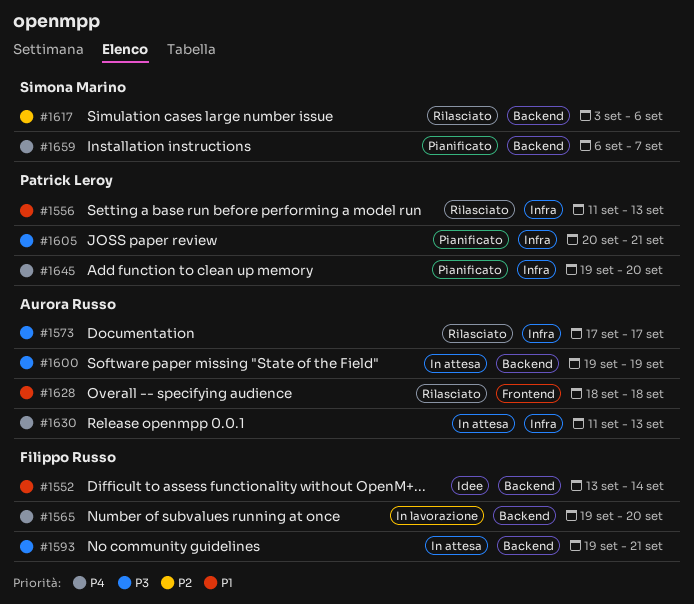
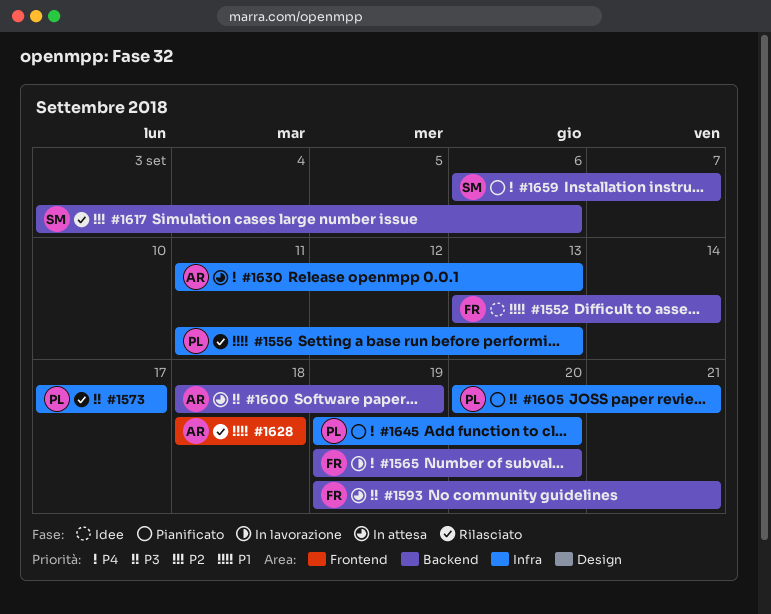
#1573, owner: Aurora Russo -> Patrick Leroy
#1600, start: Sep 19 -> Sep 18

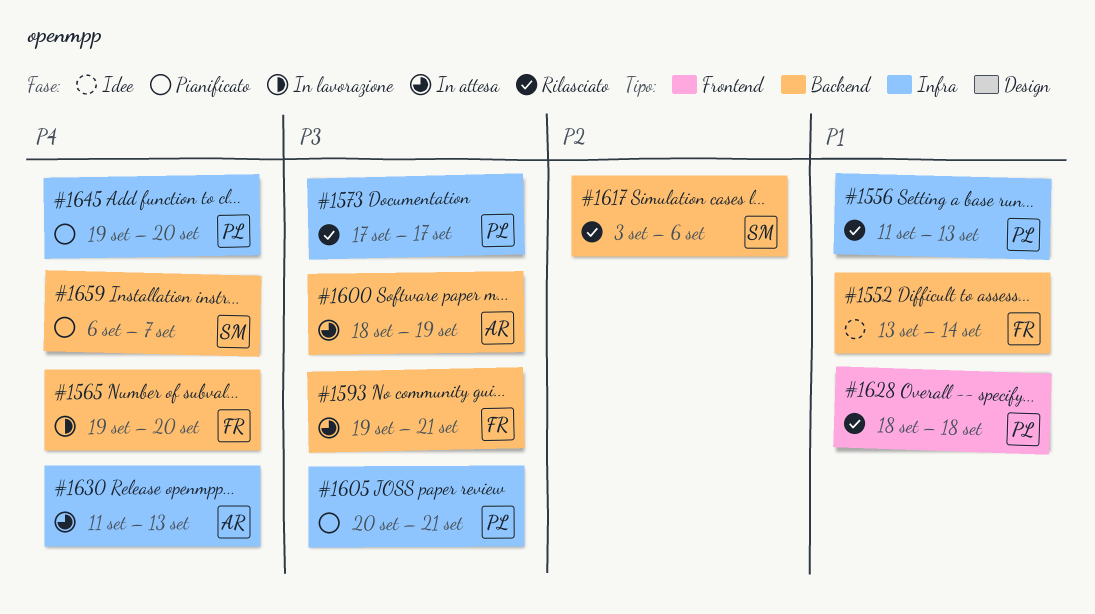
#1628, owner: AR -> PL

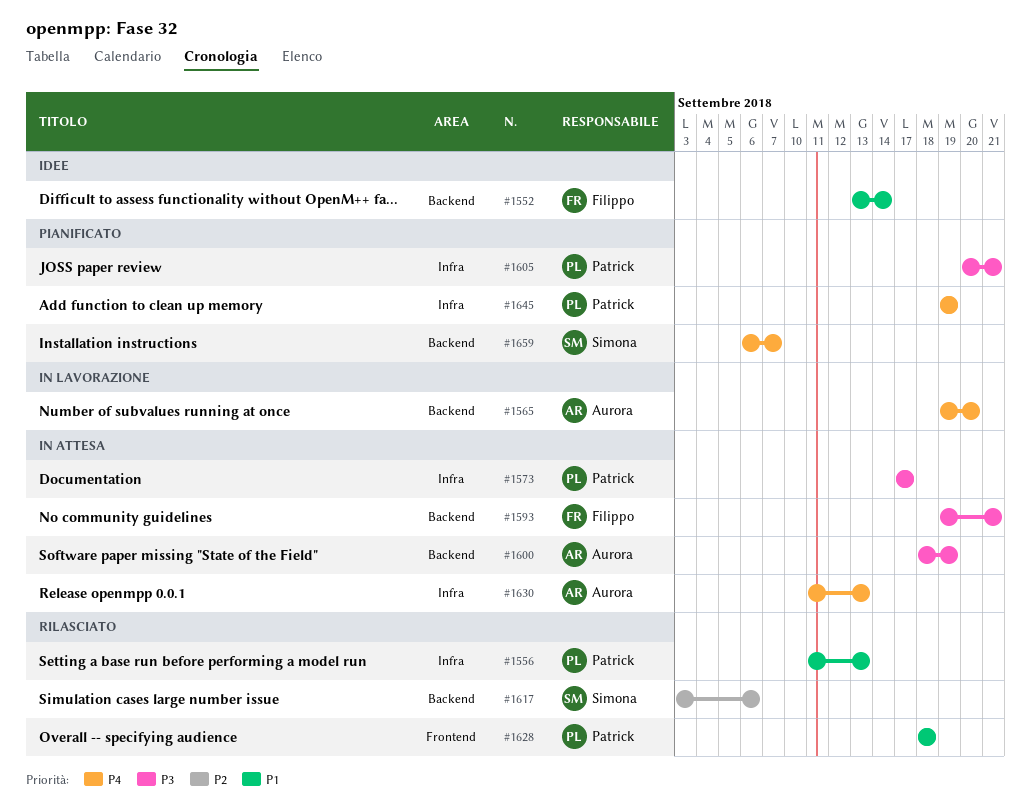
#1565, owner: Filippo -> Aurora
#1573, status: Rilasciato -> In attesa
#1645, due: Sep 20 -> Sep 19

